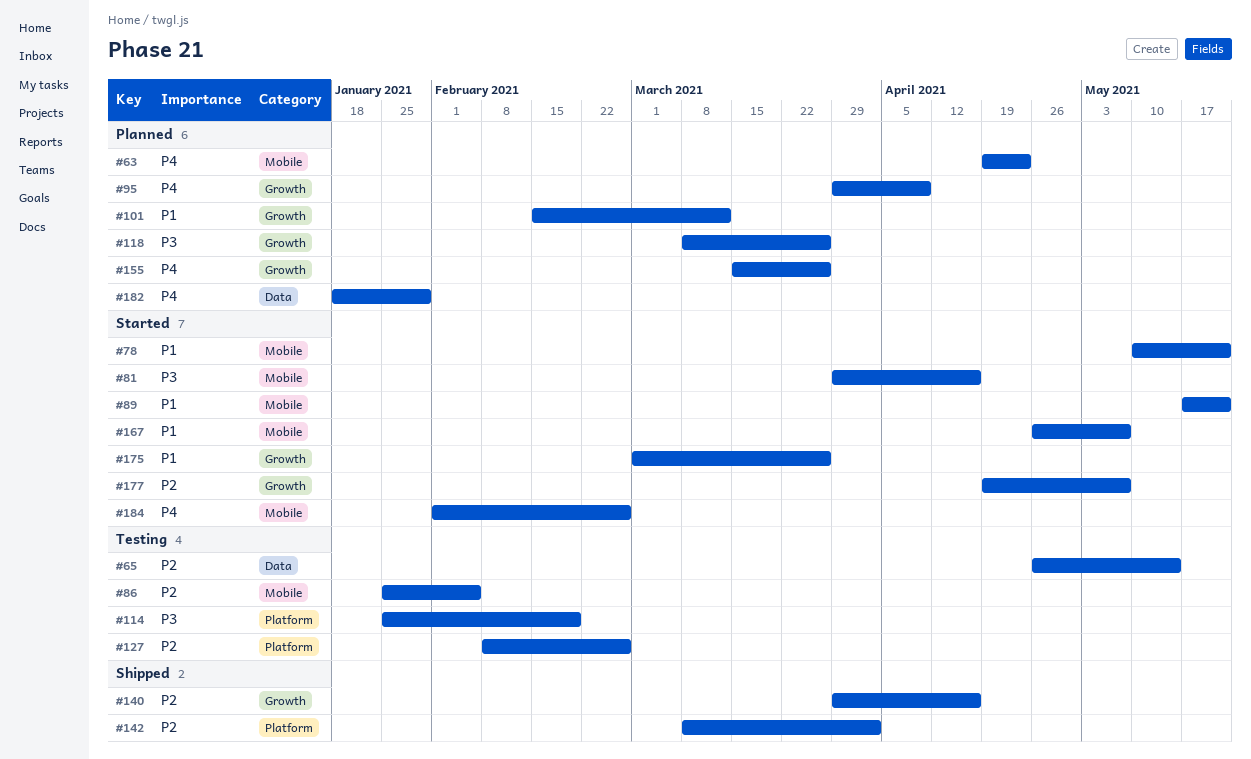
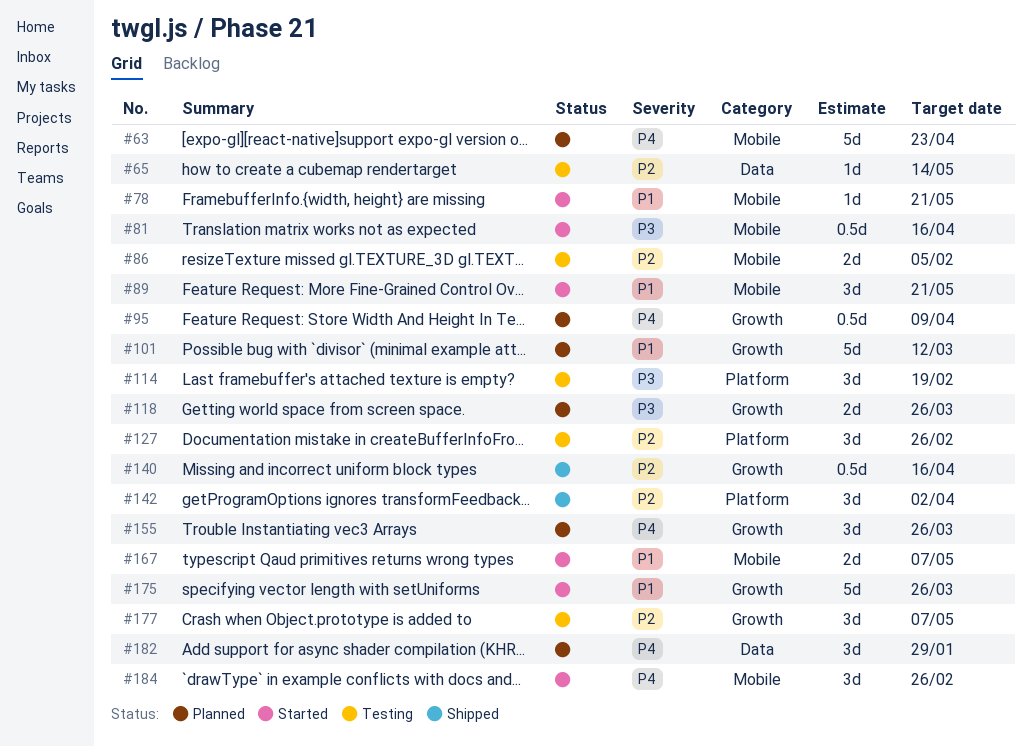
#177, status: Started -> Testing

